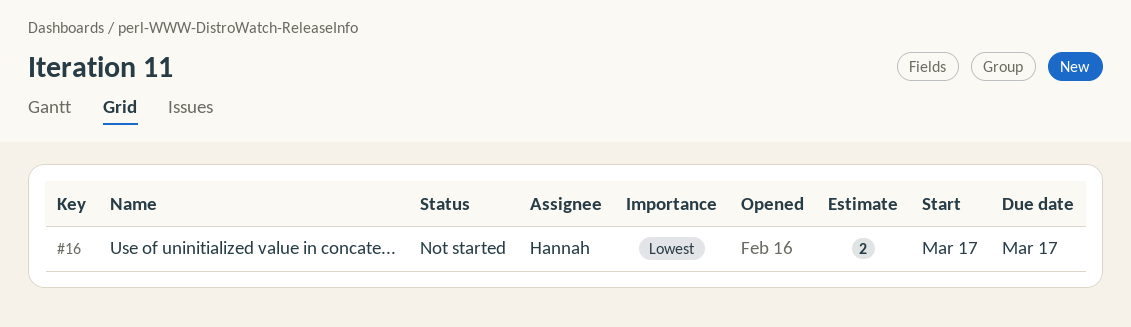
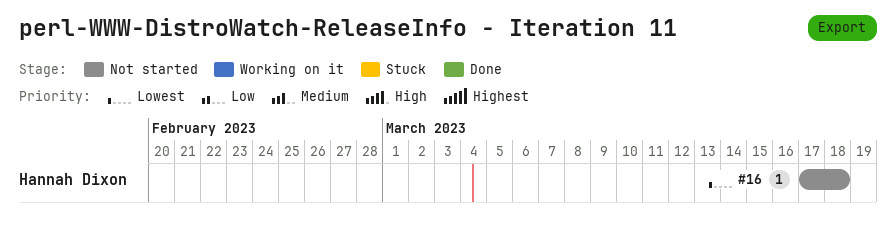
#16, estimate: 2 -> 1
#16, due: Mar 17 -> Mar 18

